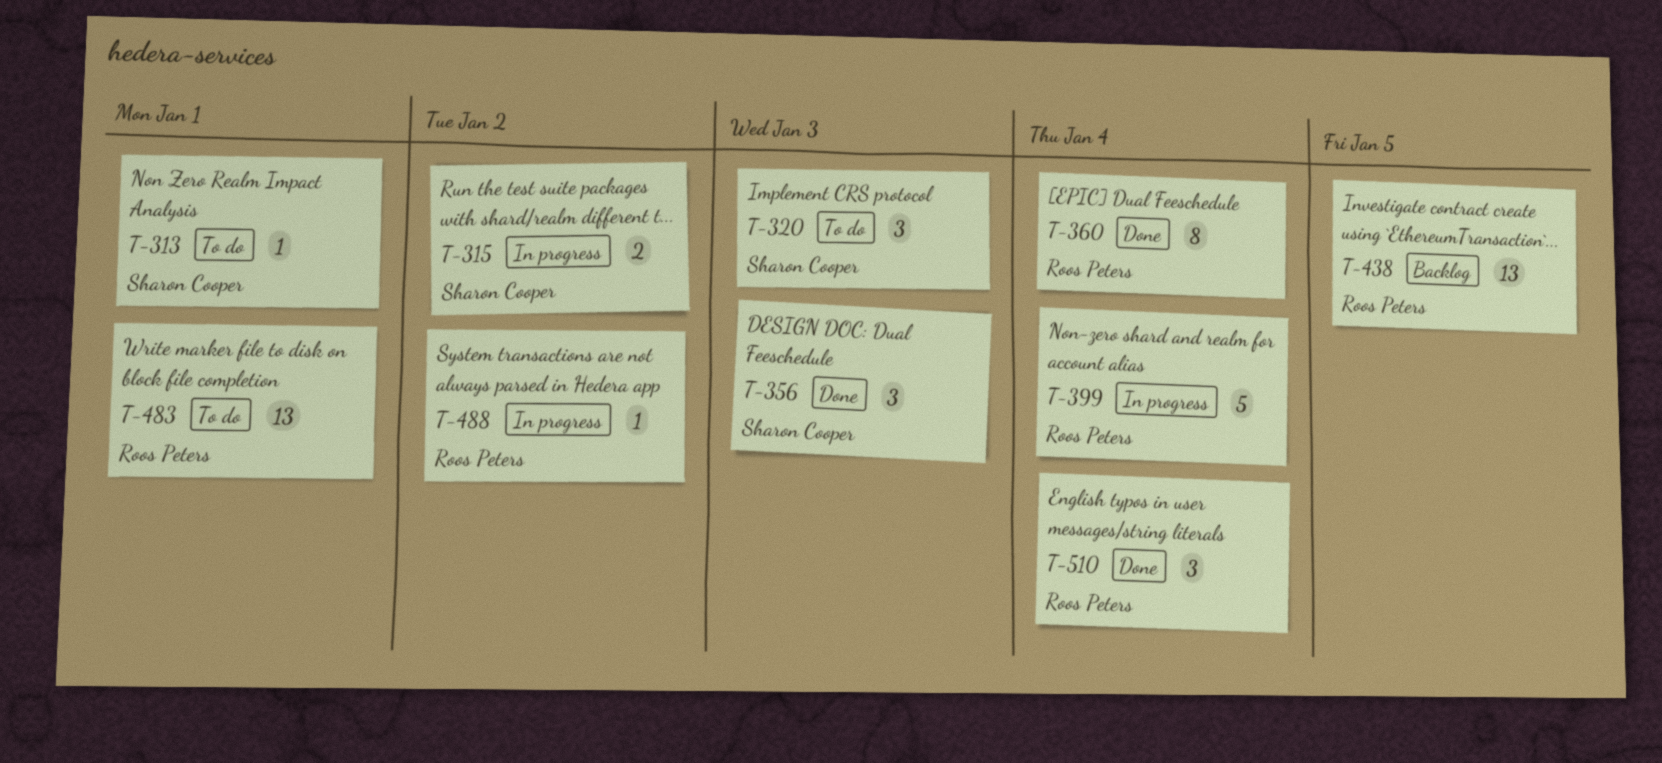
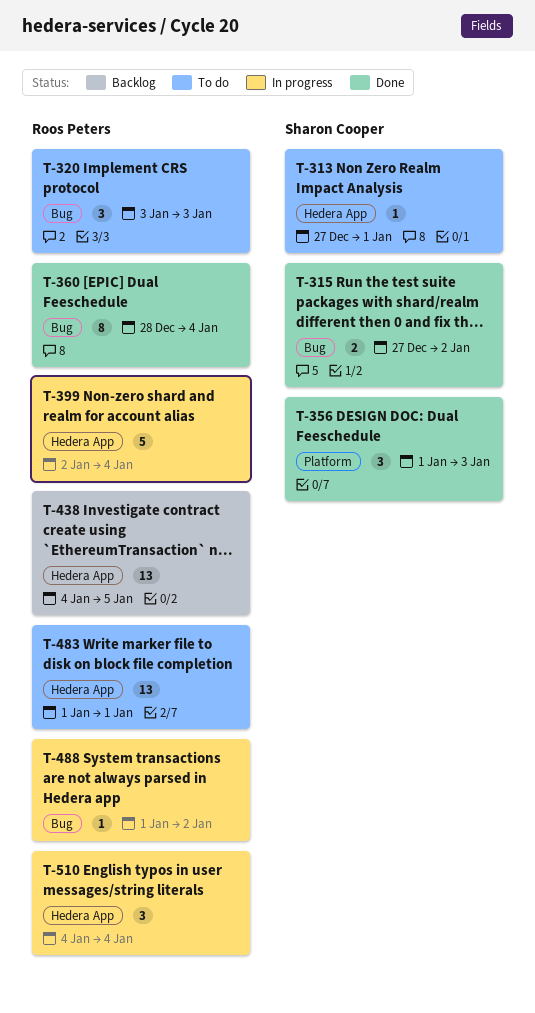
T-315, status: In progress -> Done
T-320, owner: Sharon Cooper -> Roos Peters
T-510, status: Done -> In progress

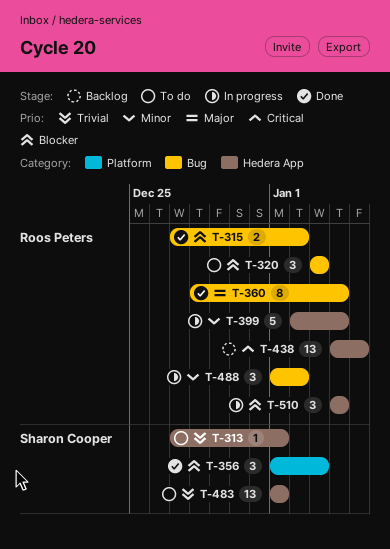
T-315, owner: Sharon Cooper -> Roos Peters
T-483, owner: Roos Peters -> Sharon Cooper
T-488, estimate: 1 -> 3

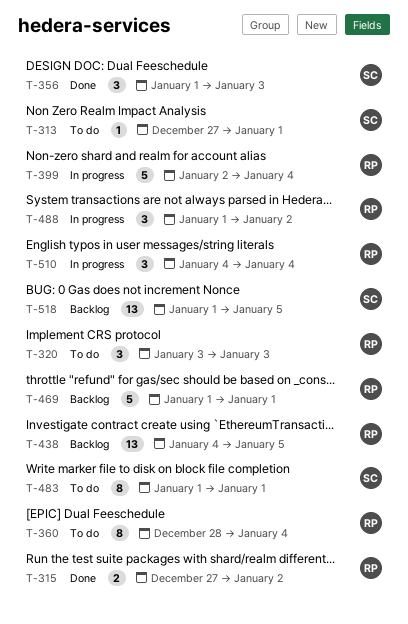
T-360, status: Done -> To do
T-469: none -> present
T-483, estimate: 13 -> 8
T-518: none -> present

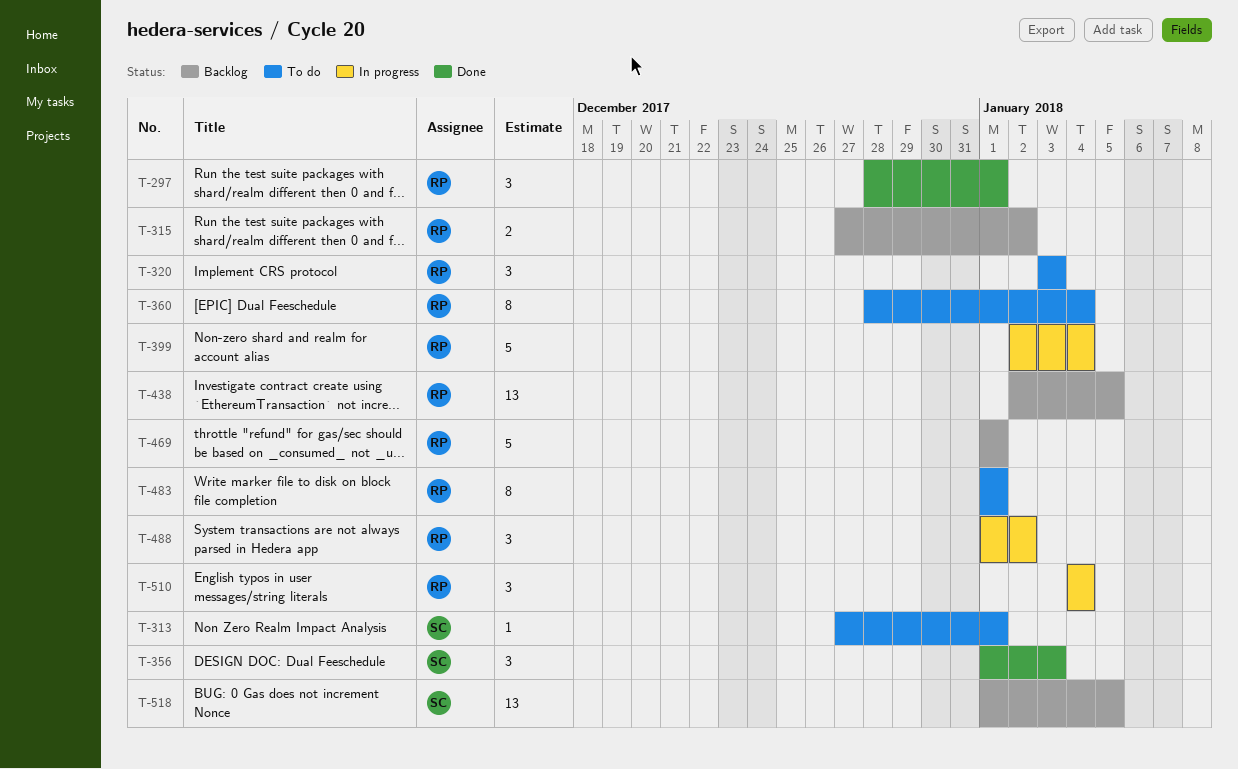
T-297: none -> present
T-315, status: Done -> Backlog
T-438, start: Jan 4 -> Jan 2
T-483, owner: SC -> RP

